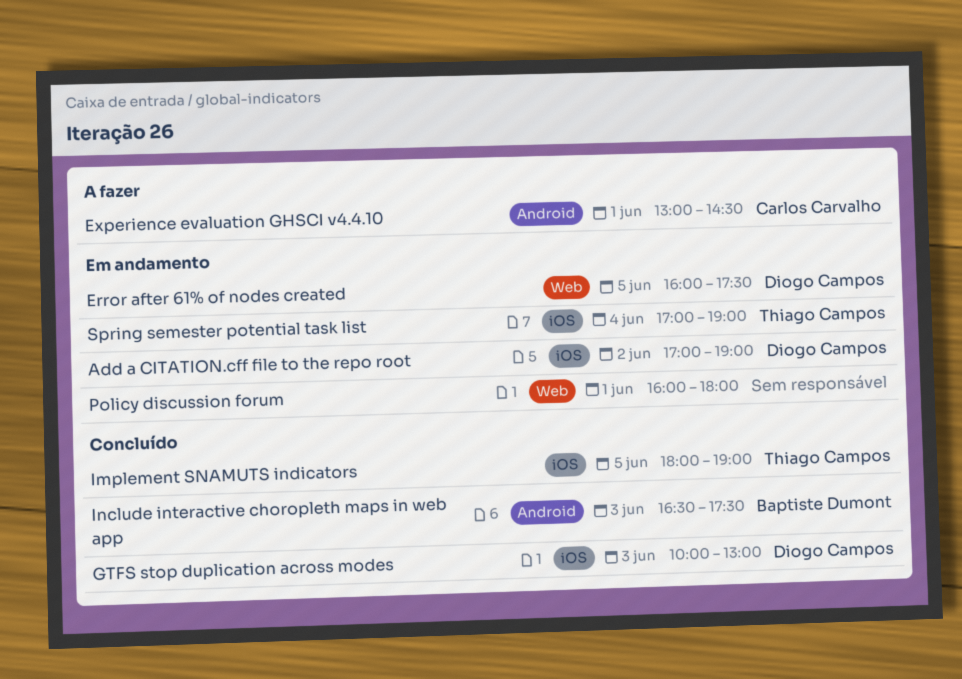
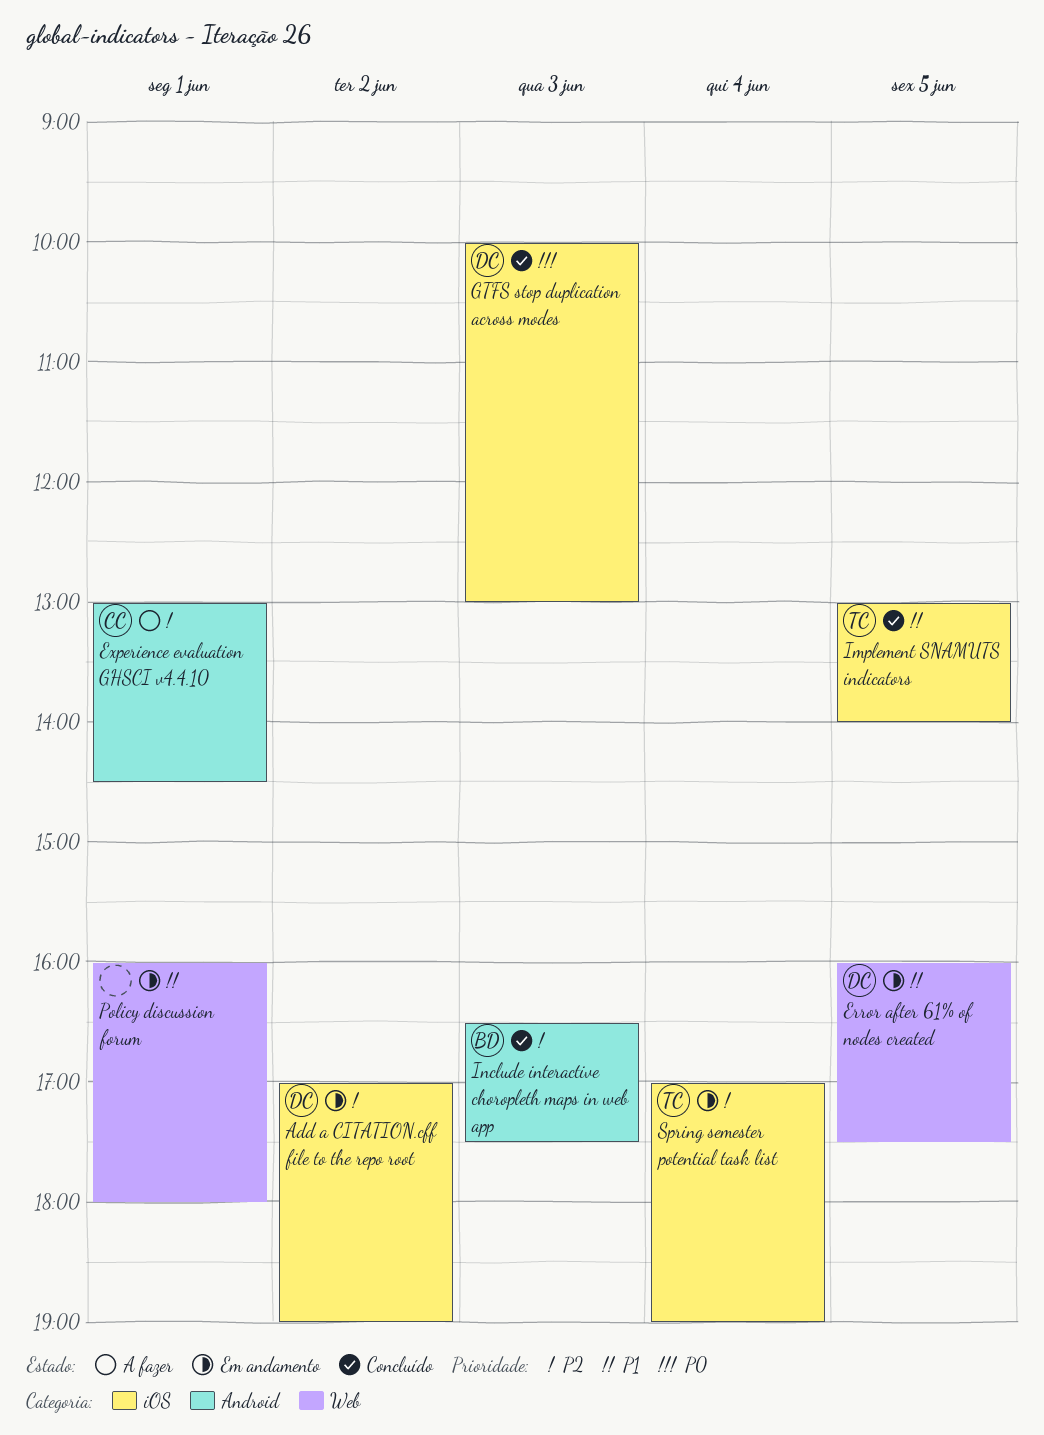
Implement SNAMUTS indicators, begins: 18:00 -> 13:00
Implement SNAMUTS indicators, ends: 19:00 -> 14:00

